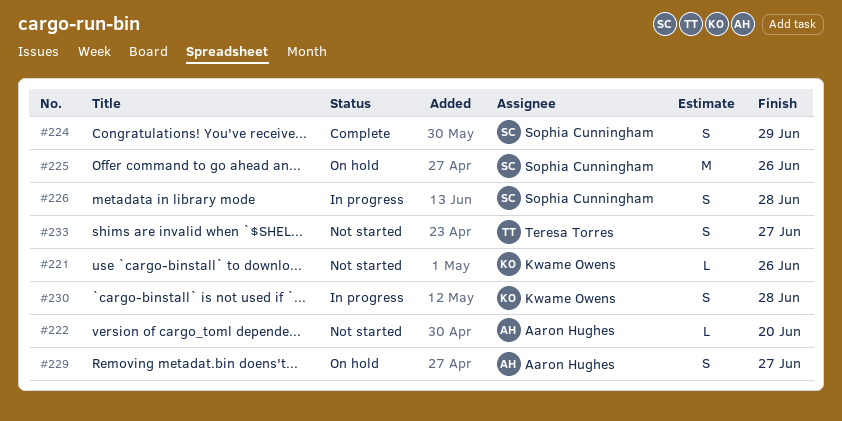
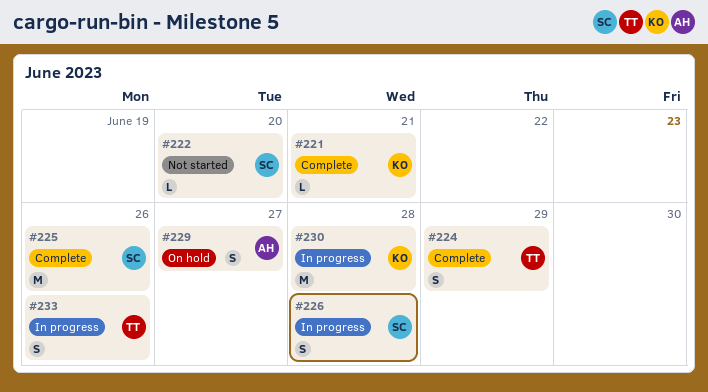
#221, status: Not started -> Complete
#221, due: Jun 26 -> Jun 21
#222, owner: Aaron Hughes -> Sophia Cunningham
#224, owner: Sophia Cunningham -> Teresa Torres
#225, status: On hold -> Complete
#230, estimate: S -> M
#233, status: Not started -> In progress
#233, due: Jun 27 -> Jun 26

